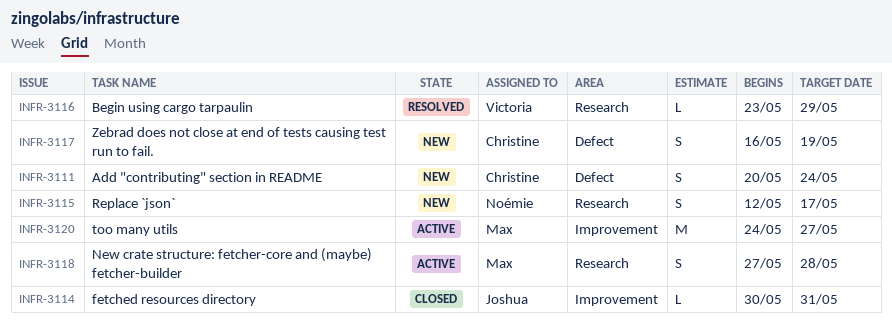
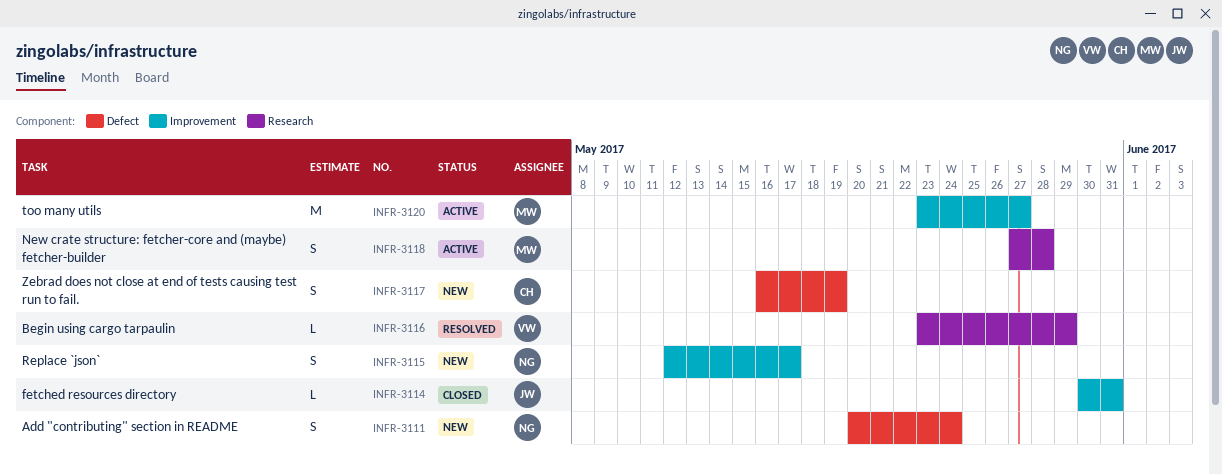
INFR-3111, owner: Christine -> Noémie
INFR-3115, label: Research -> Improvement
INFR-3120, start: May 24 -> May 23

